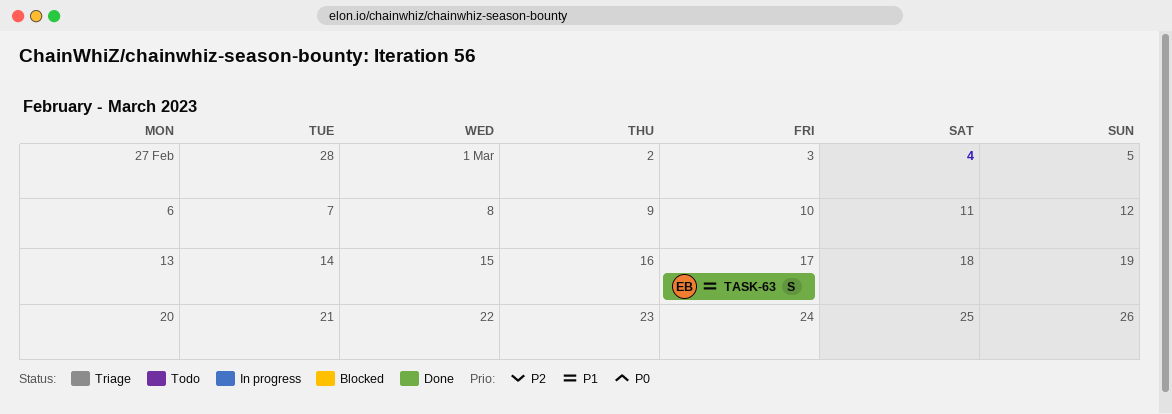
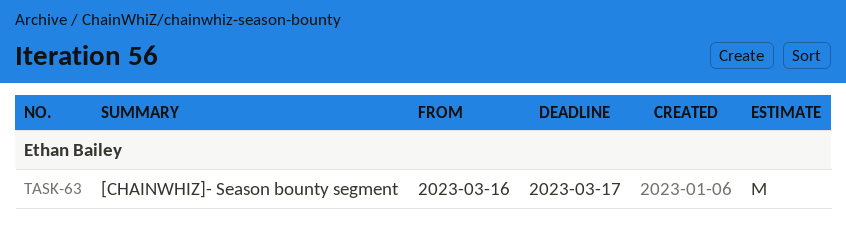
TASK-63, estimate: S -> M
TASK-63, start: Mar 17 -> Mar 16

